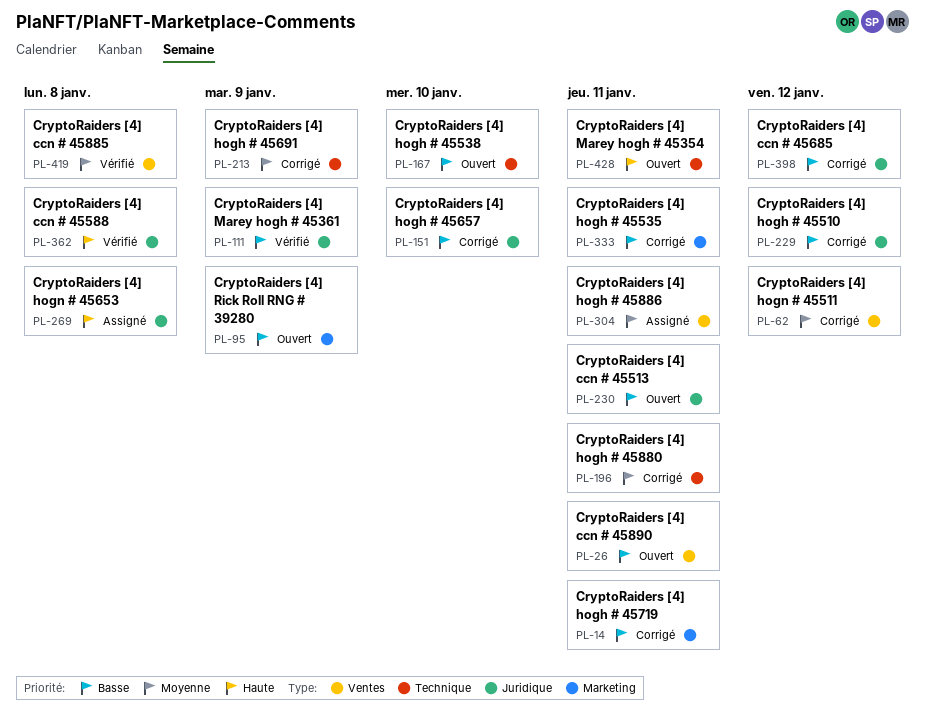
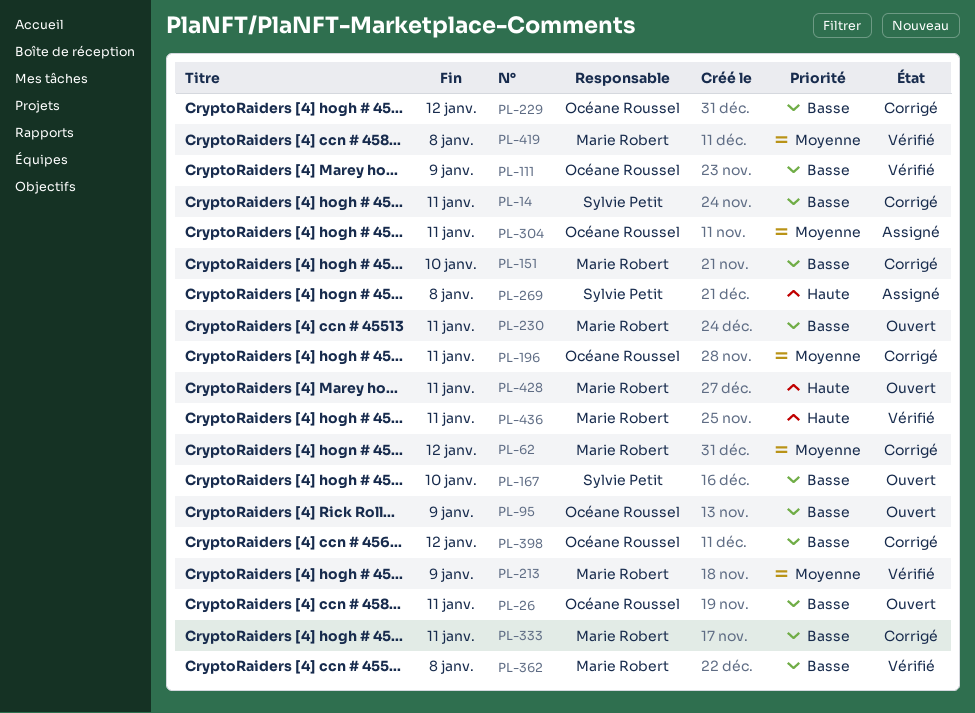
PL-213, status: Corrigé -> Vérifié
PL-362, priority: Haute -> Basse
PL-436: none -> present

